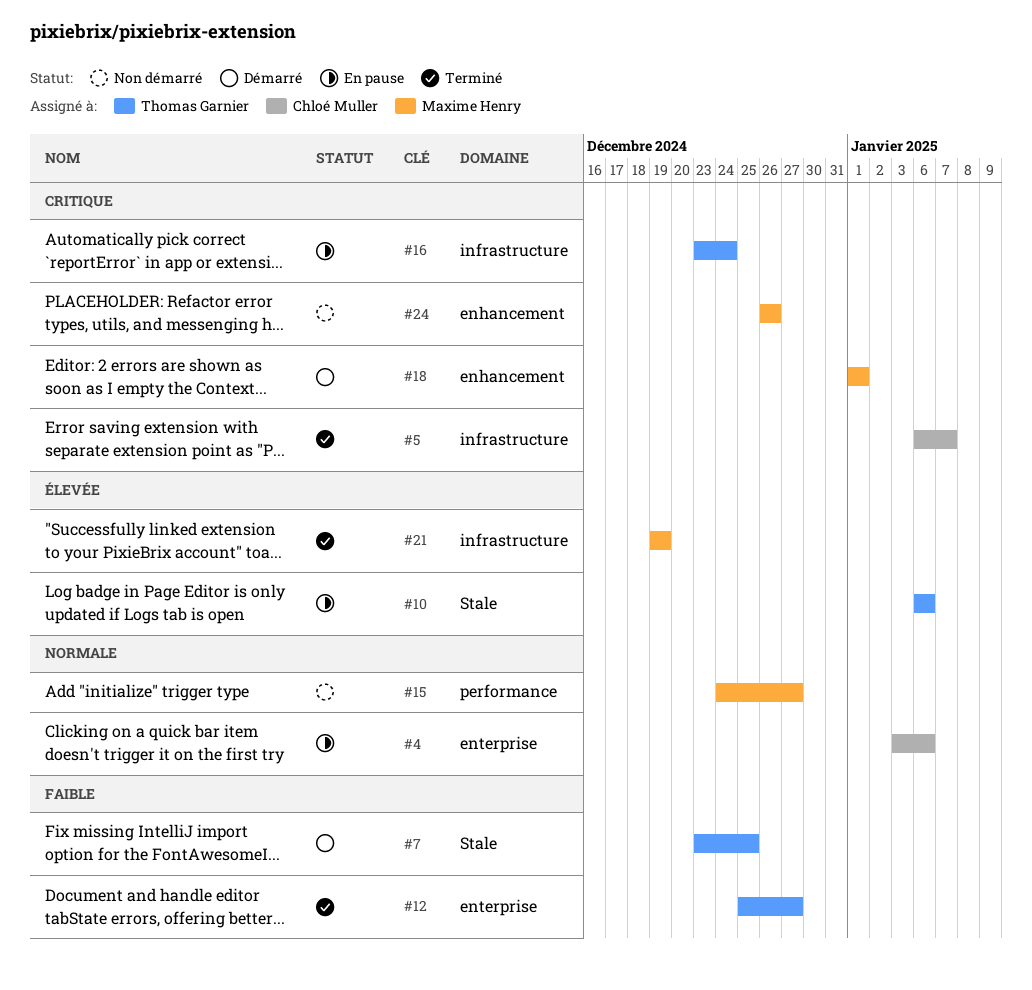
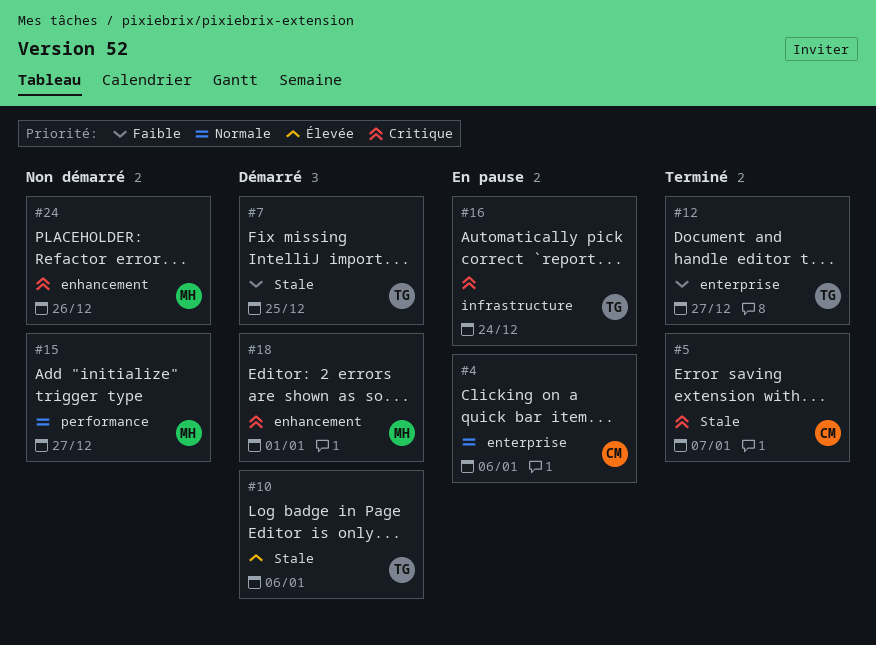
#5, label: infrastructure -> Stale
#10, status: En pause -> Démarré
#21: present -> none

